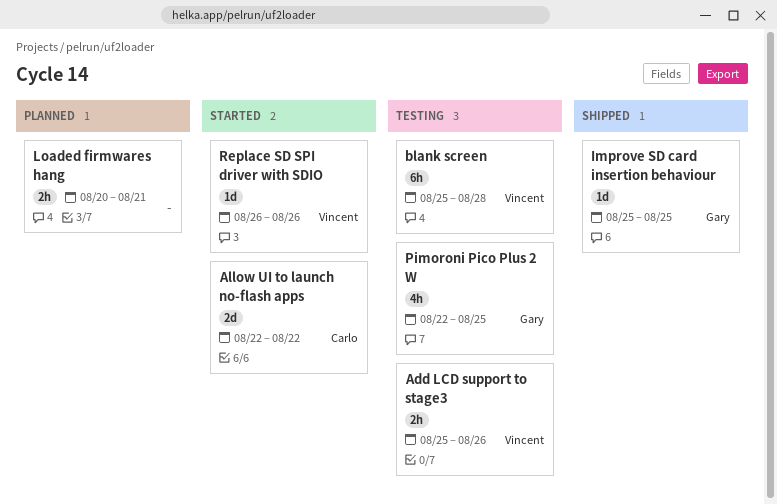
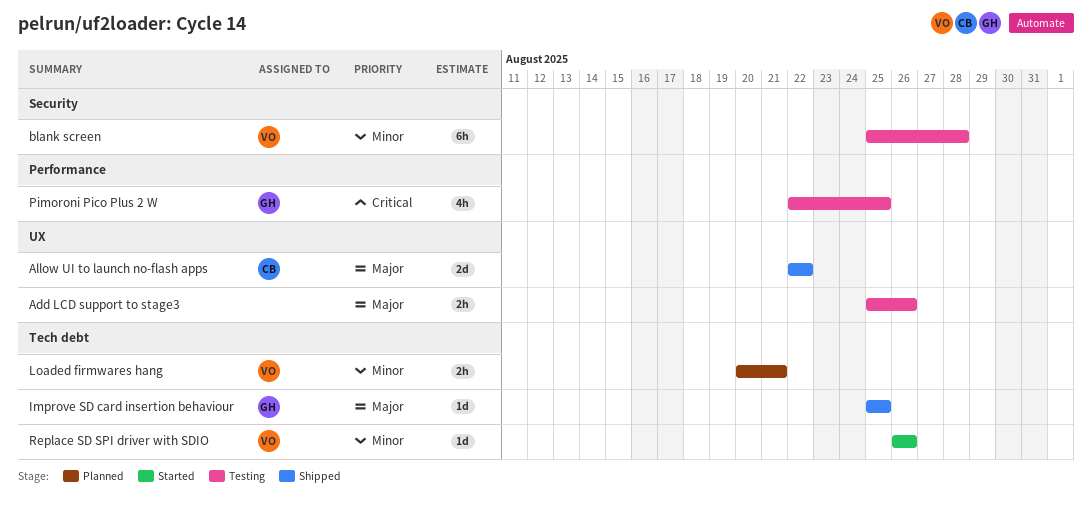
Add LCD support to stage3, owner: Vincent -> none
Allow UI to launch no-flash apps, status: Started -> Shipped
Loaded firmwares hang, owner: none -> Vincent

